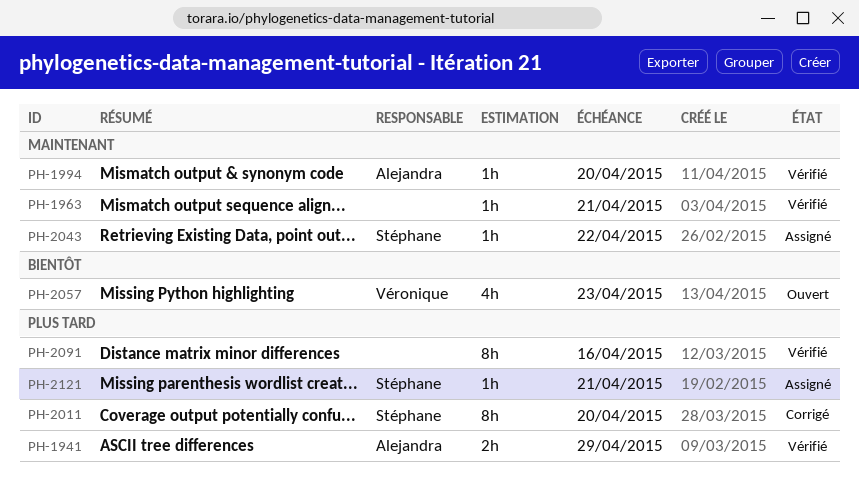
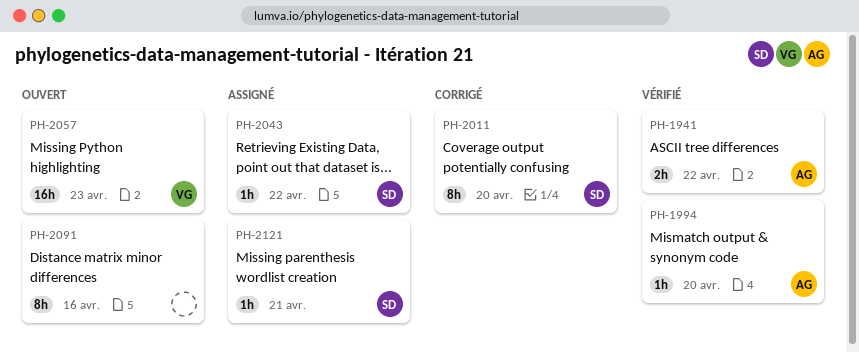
PH-1941, due: Apr 29 -> Apr 22
PH-1963: present -> none
PH-2057, estimate: 4h -> 16h
PH-2091, status: Vérifié -> Ouvert

